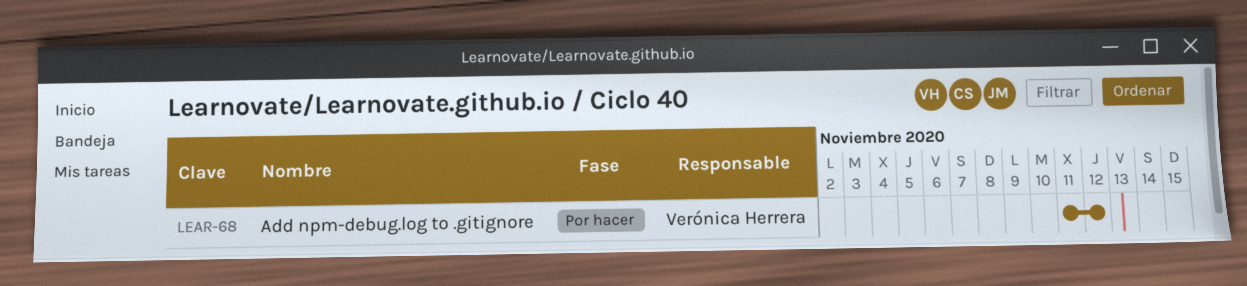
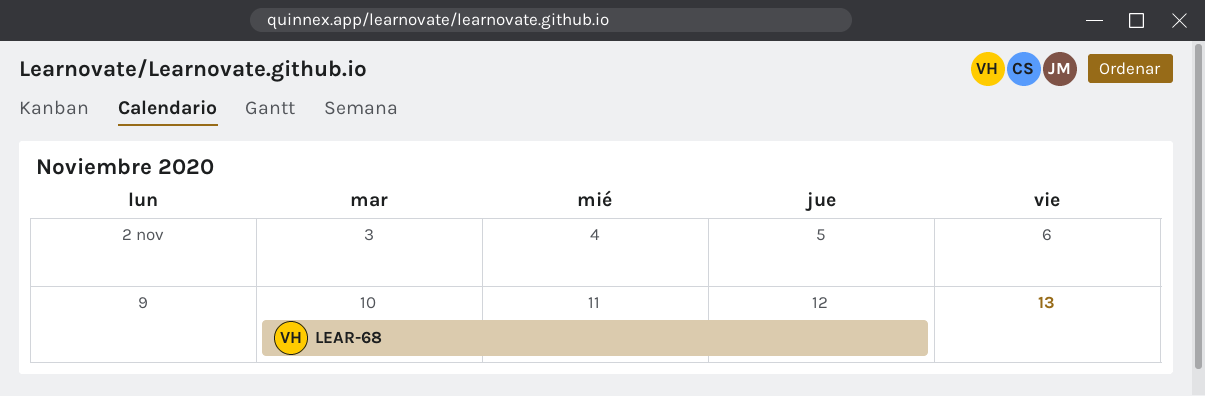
LEAR-68, start: Nov 11 -> Nov 10

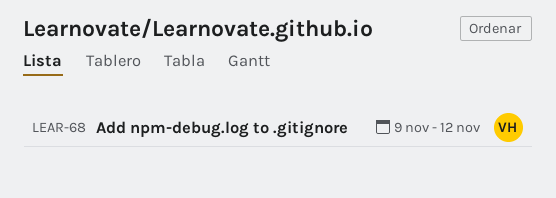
LEAR-68, start: Nov 10 -> Nov 9

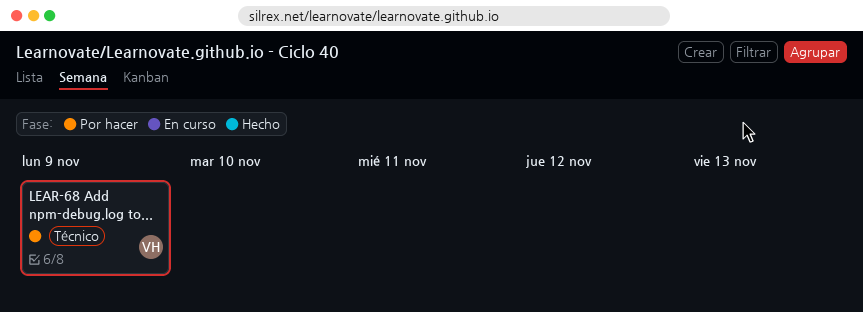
LEAR-68, due: Nov 12 -> Nov 9

